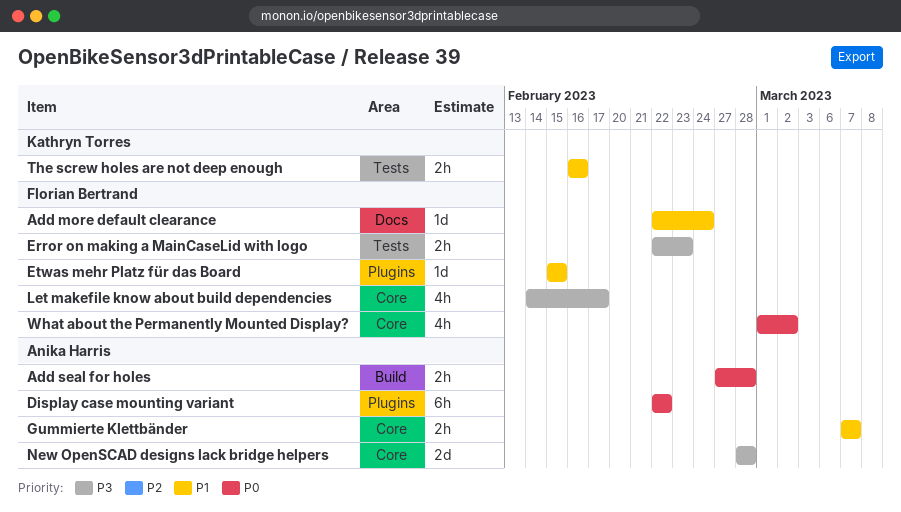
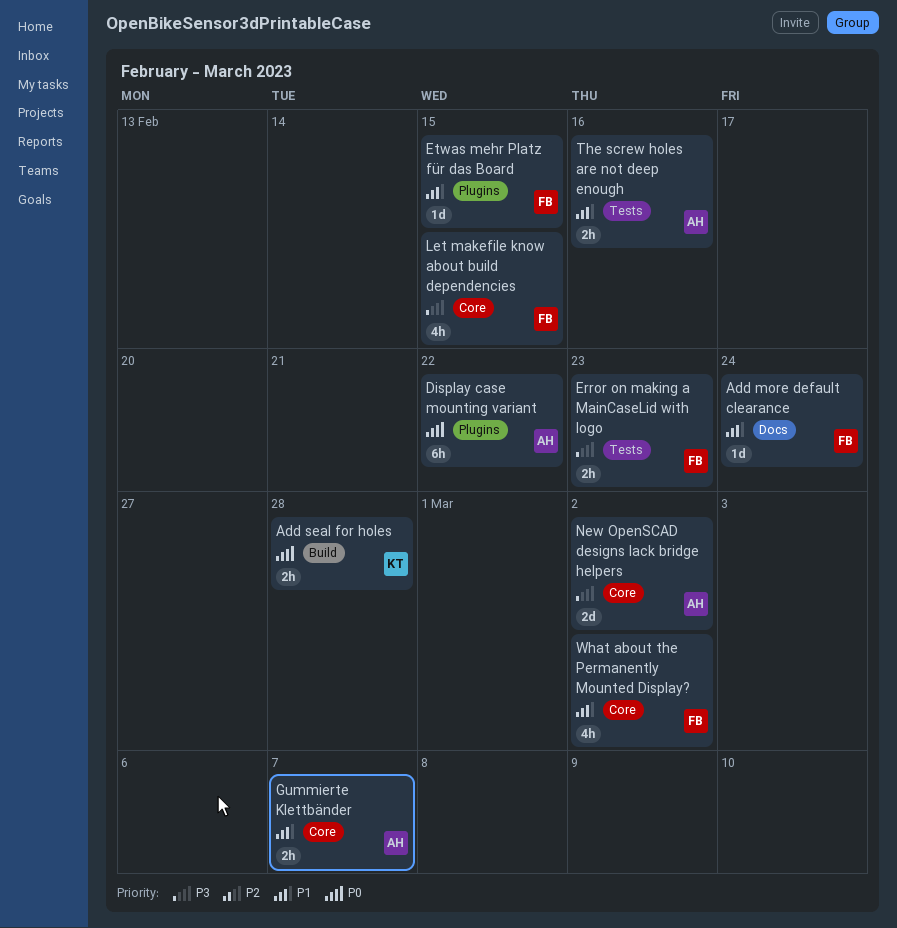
Add seal for holes, owner: Anika Harris -> Kathryn Torres
Let makefile know about build dependencies, due: Feb 17 -> Feb 15
New OpenSCAD designs lack bridge helpers, due: Feb 28 -> Mar 2
The screw holes are not deep enough, owner: Kathryn Torres -> Anika Harris
What about the Permanently Mounted Display?, priority: P0 -> P1

